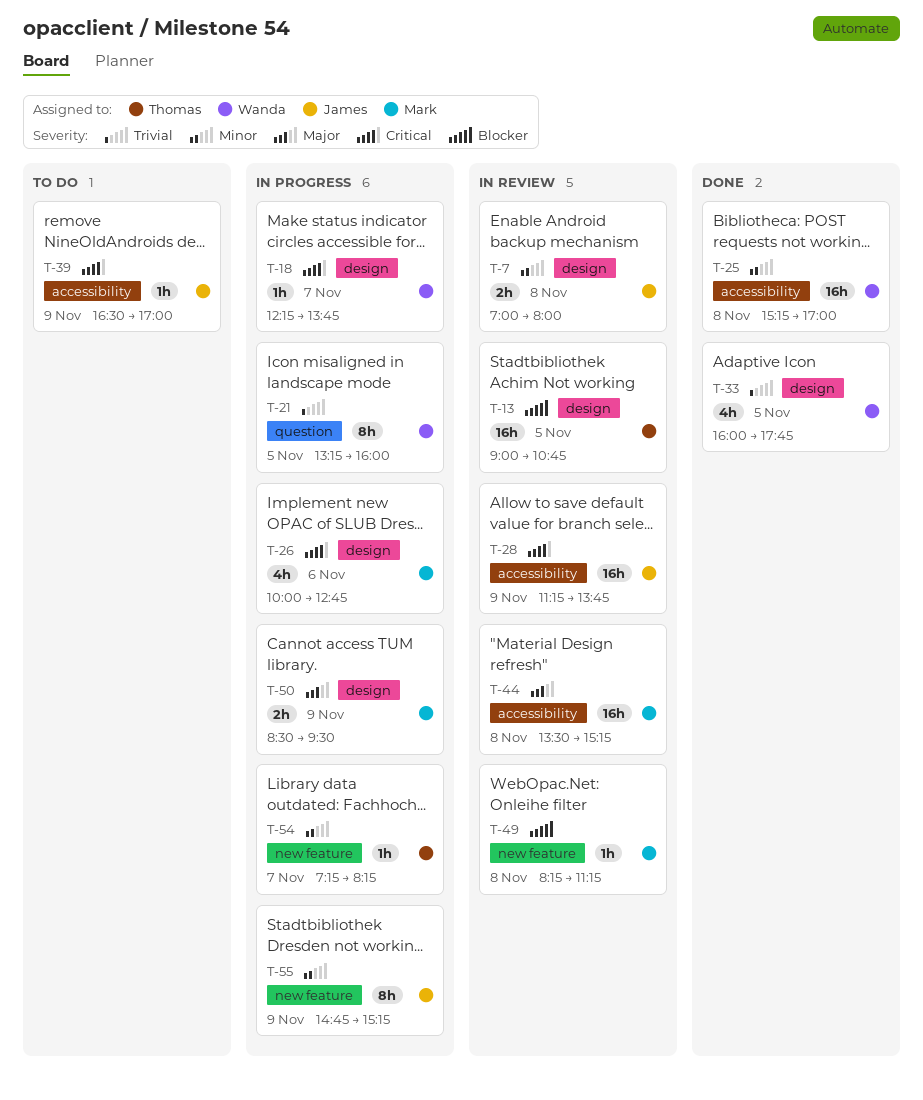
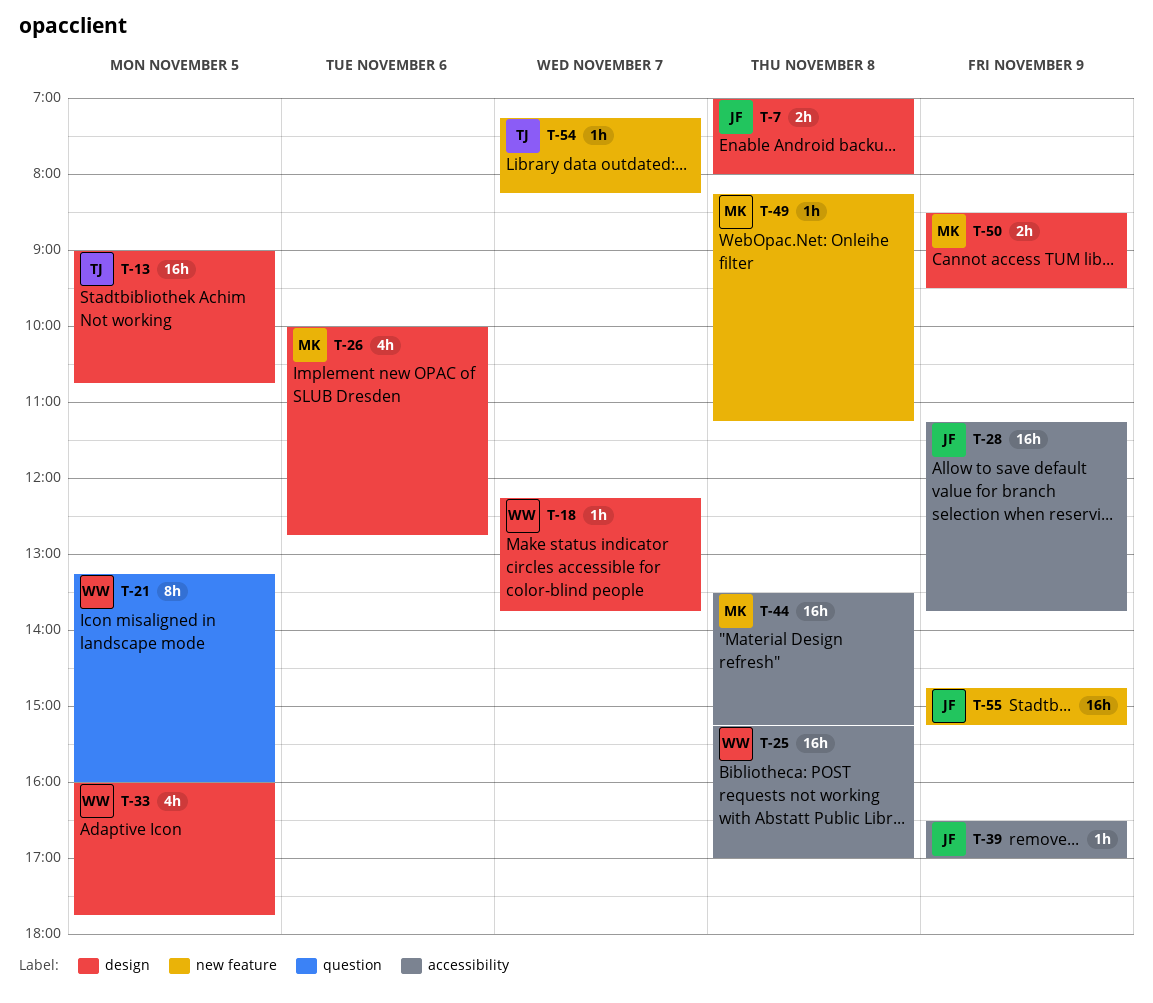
T-55, estimate: 8h -> 16h

